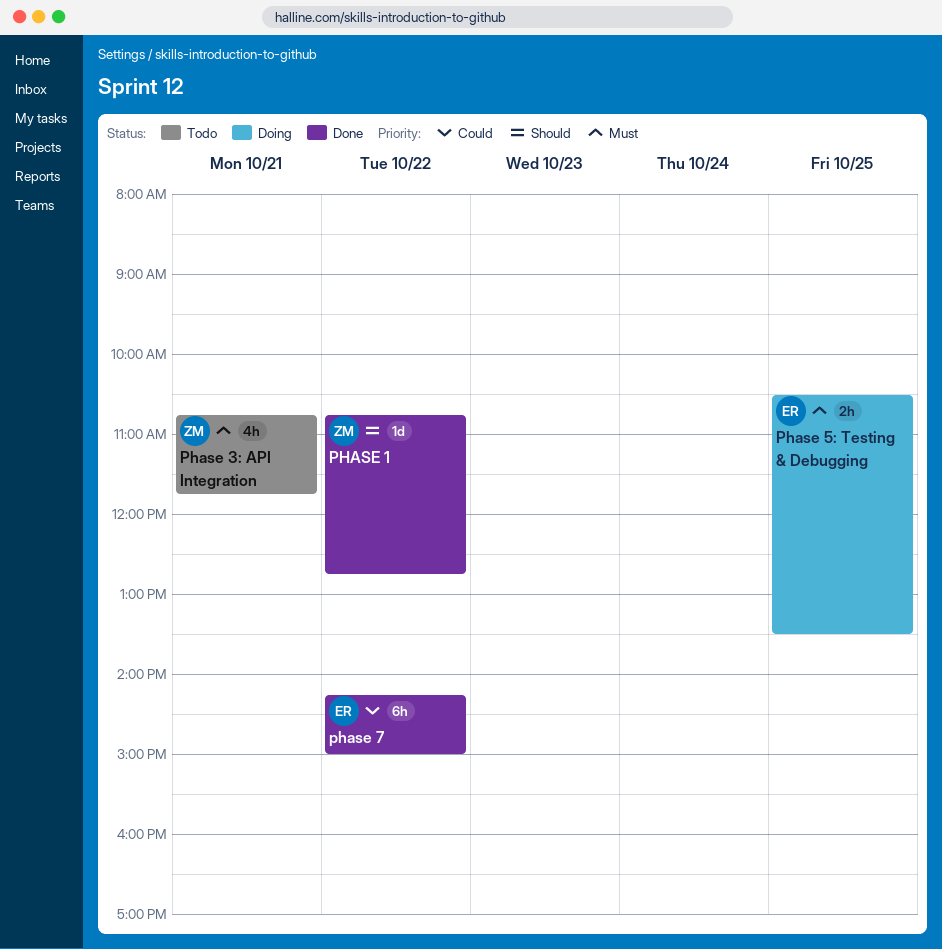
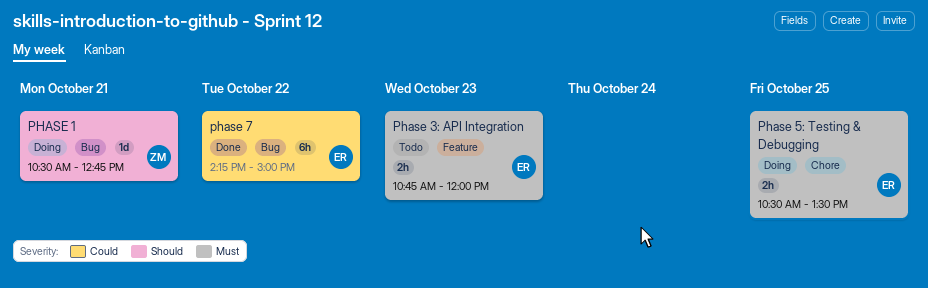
PHASE 1, status: Done -> Doing
PHASE 1, day: Oct 22 -> Oct 21
PHASE 1, begins: 10:45 -> 10:30
Phase 3: API Integration, owner: ZM -> ER
Phase 3: API Integration, estimate: 4h -> 2h
Phase 3: API Integration, day: Oct 21 -> Oct 23
Phase 3: API Integration, ends: 11:45 -> 12:00

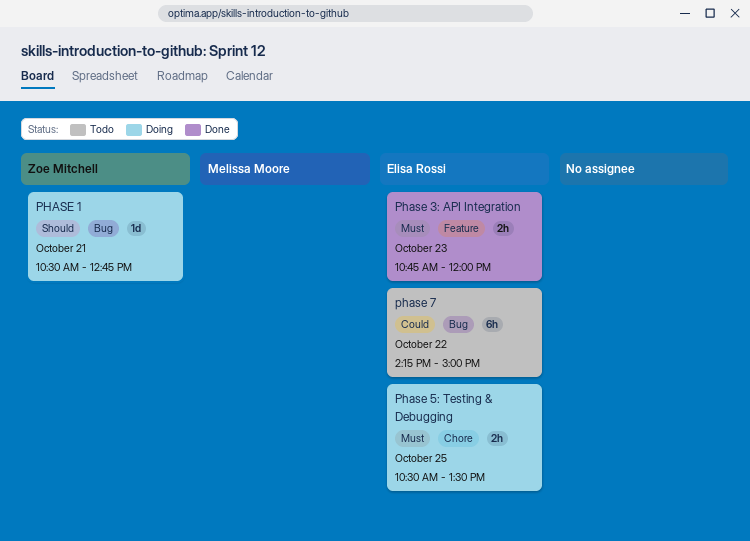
Phase 3: API Integration, status: Todo -> Done
phase 7, status: Done -> Todo

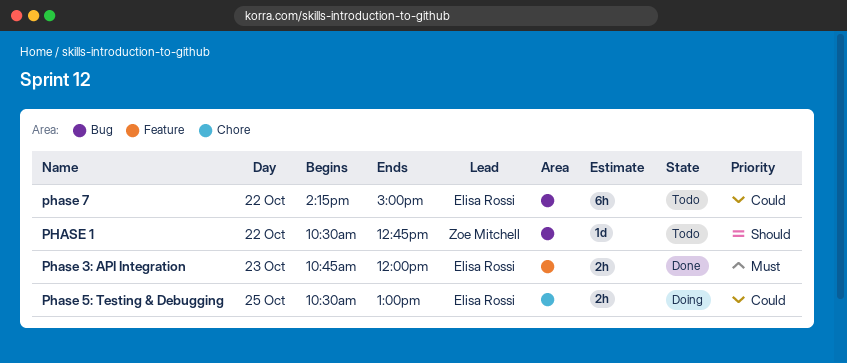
PHASE 1, status: Doing -> Todo
PHASE 1, day: Oct 21 -> Oct 22
Phase 5: Testing & Debugging, priority: Must -> Could
Phase 5: Testing & Debugging, ends: 13:30 -> 13:00

